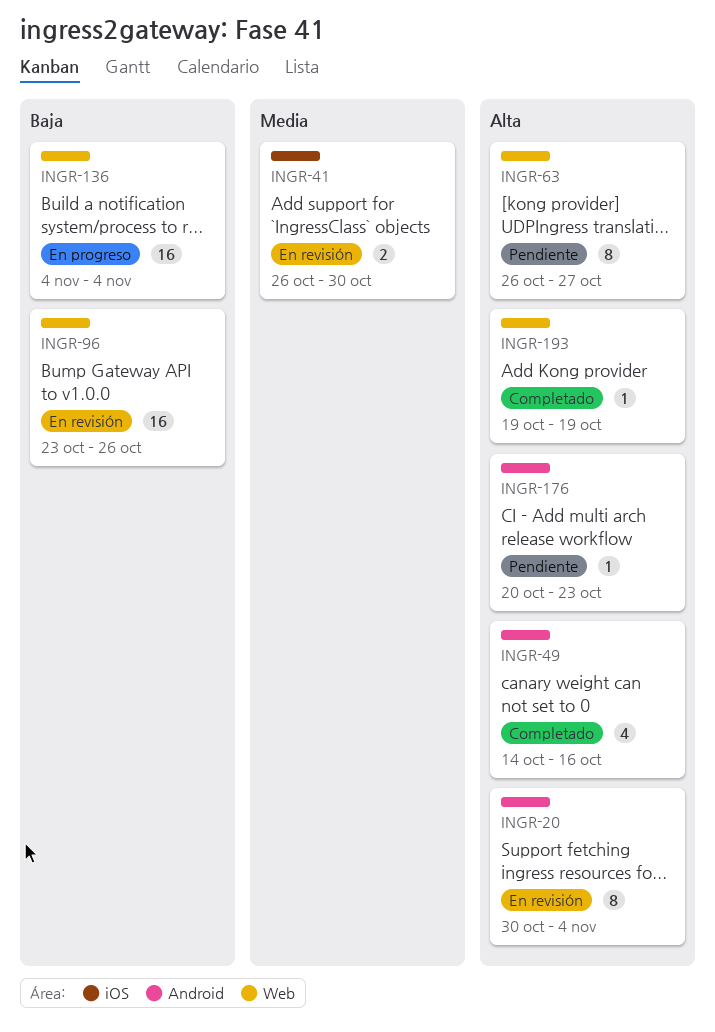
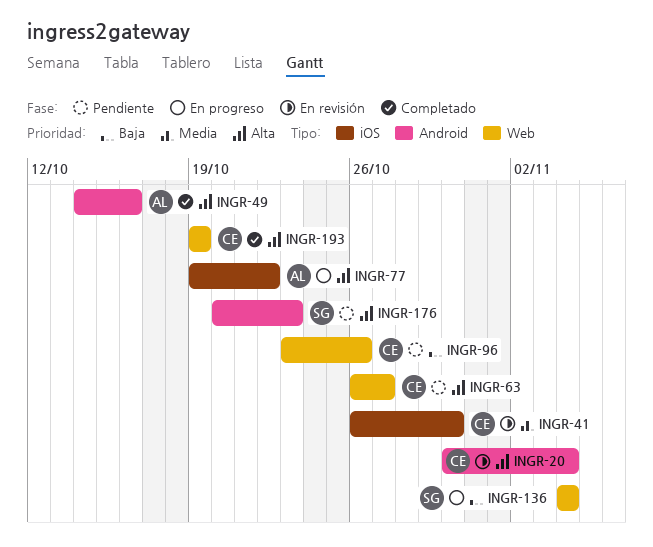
INGR-77: none -> present
INGR-96, status: En revisión -> Pendiente

